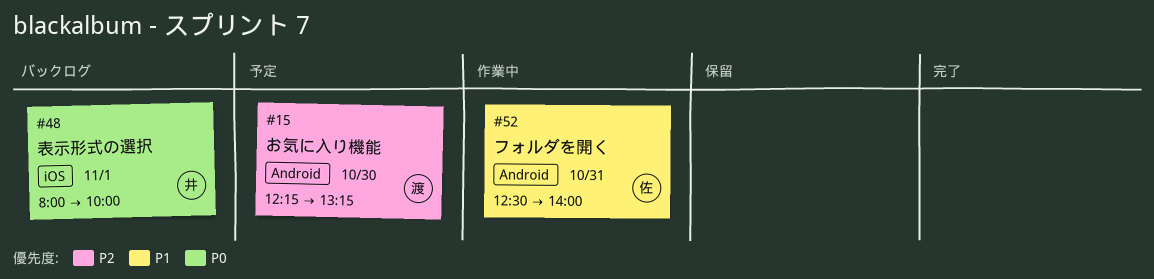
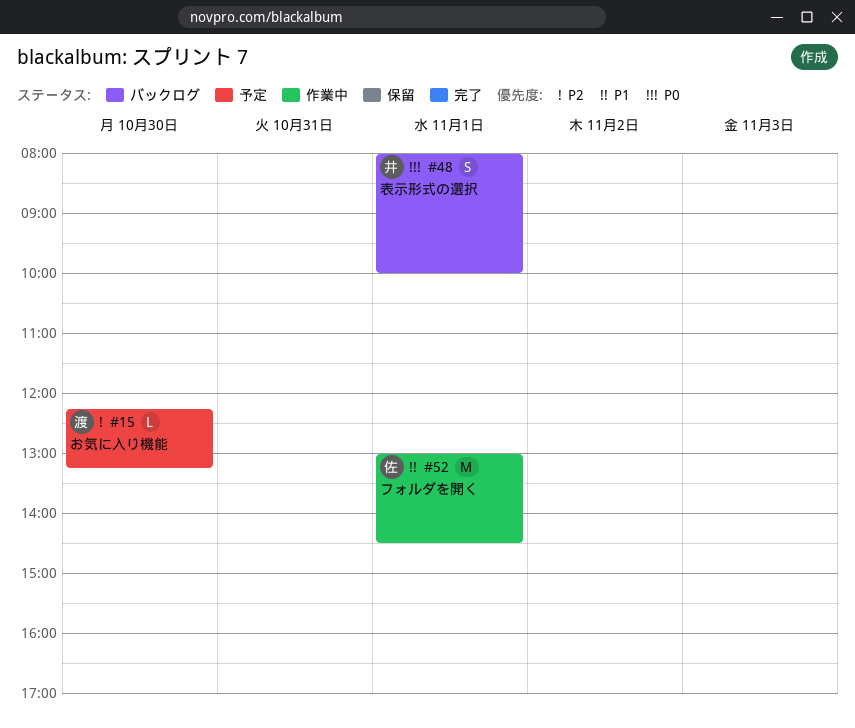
#52, day: Oct 31 -> Nov 1
#52, begins: 12:30 -> 13:00
#52, ends: 14:00 -> 14:30

